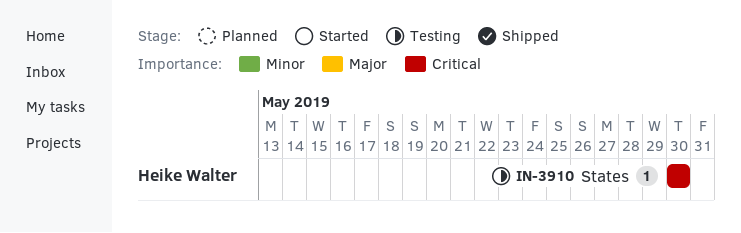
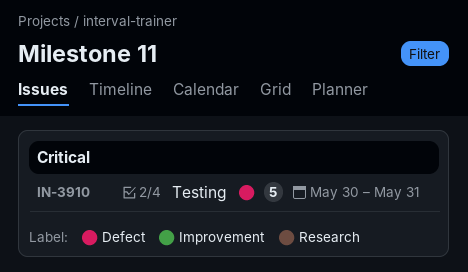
IN-3910, estimate: 1 -> 5
IN-3910, due: May 30 -> May 31

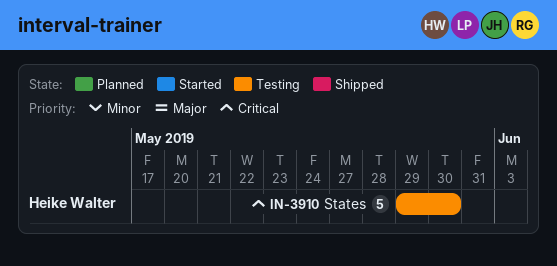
IN-3910, start: May 30 -> May 29
IN-3910, due: May 31 -> May 30

